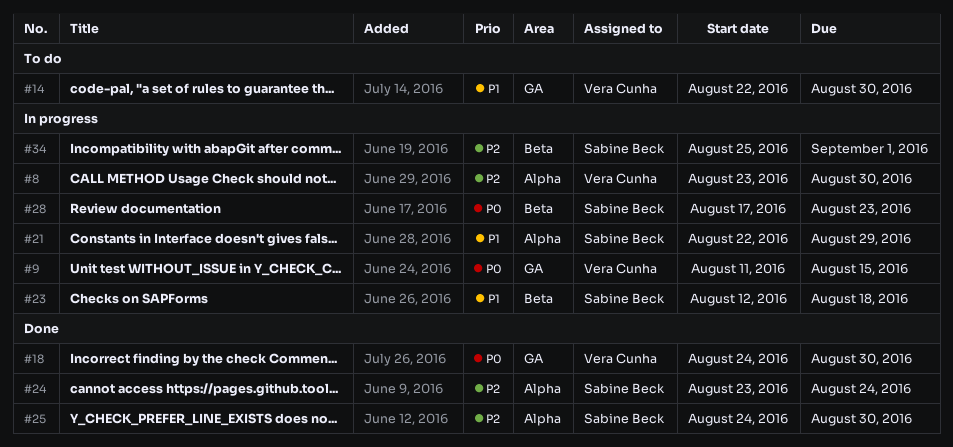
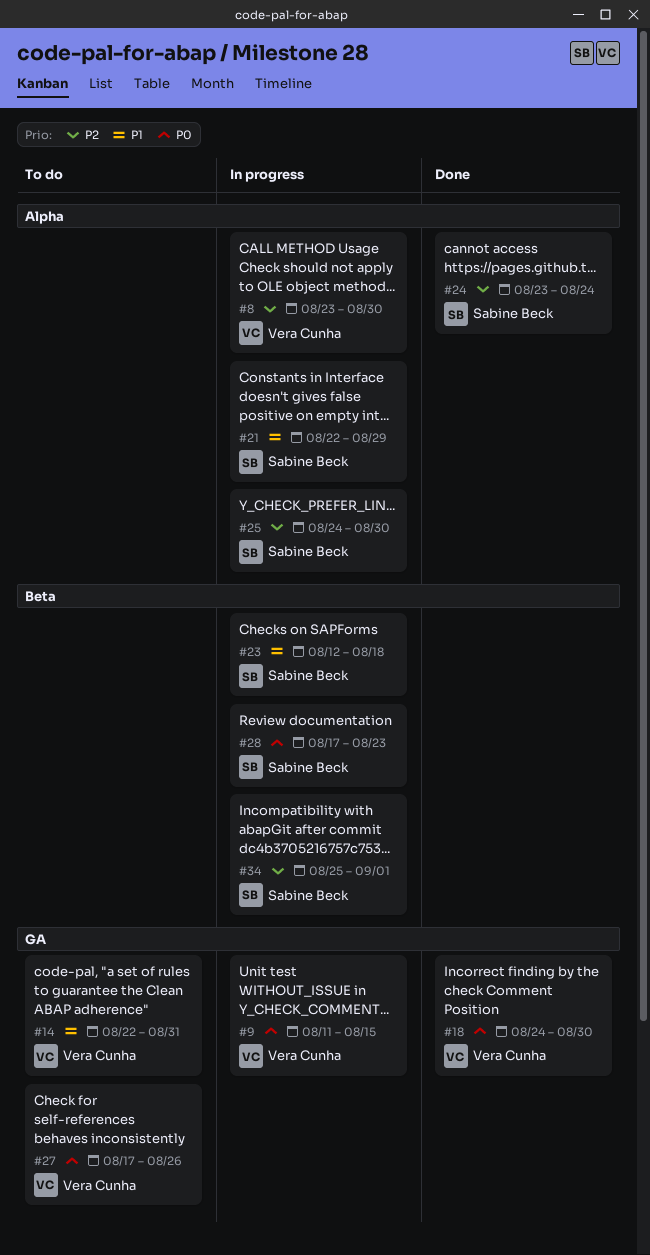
#14, due: Aug 30 -> Aug 31
#25, status: Done -> In progress
#27: none -> present

